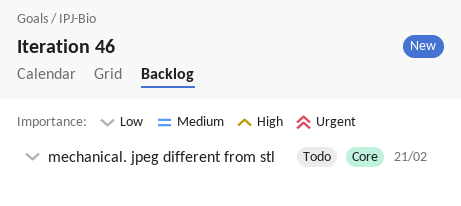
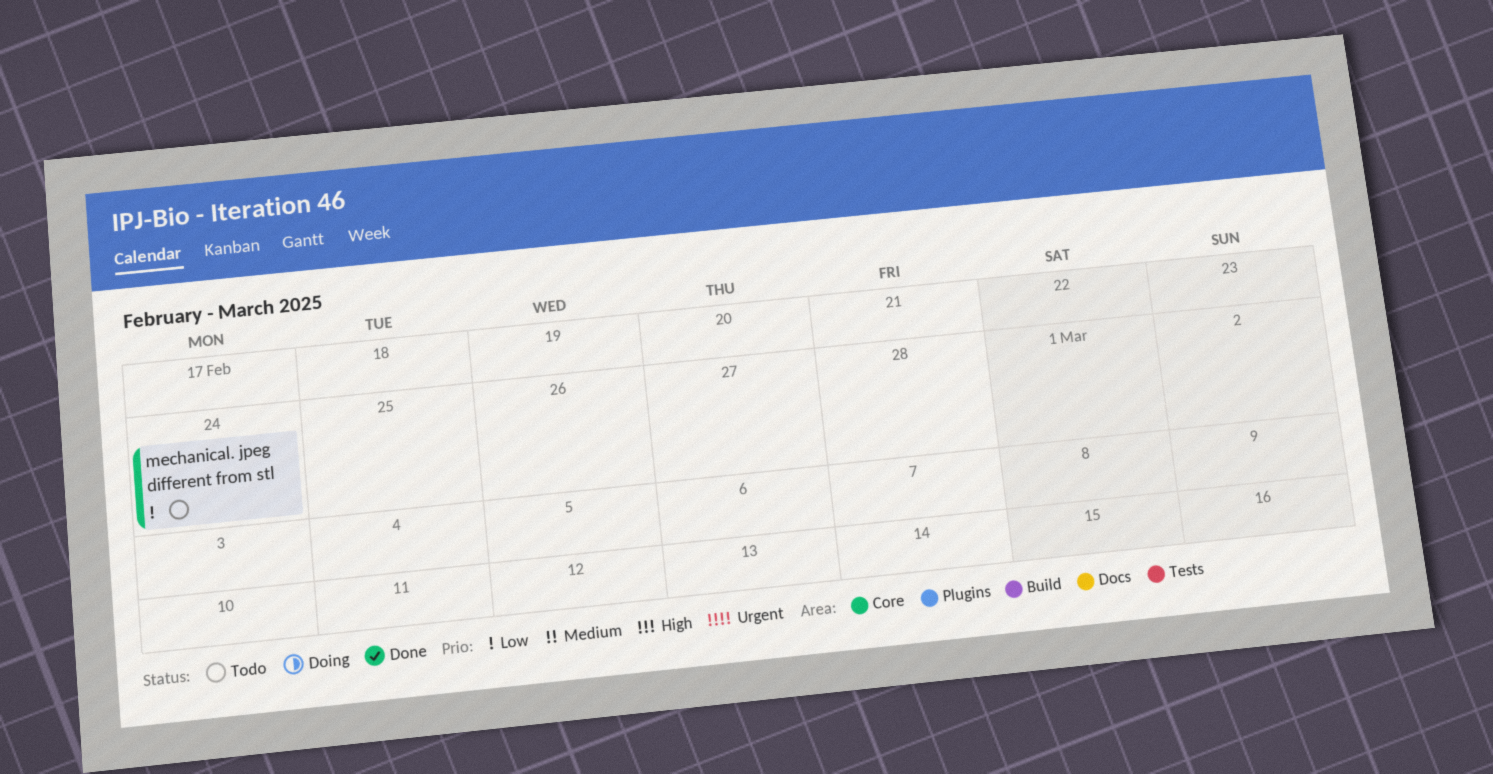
mechanical. jpeg different from stl, due: Feb 21 -> Feb 24

